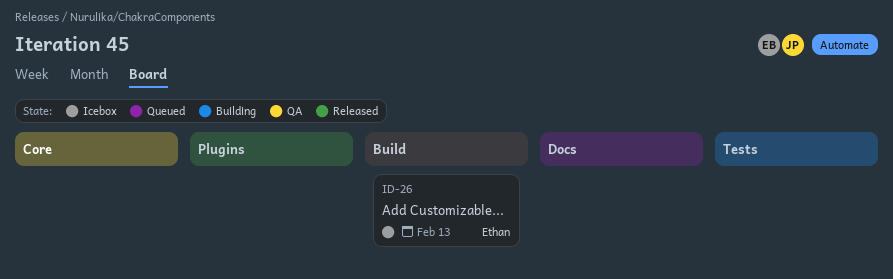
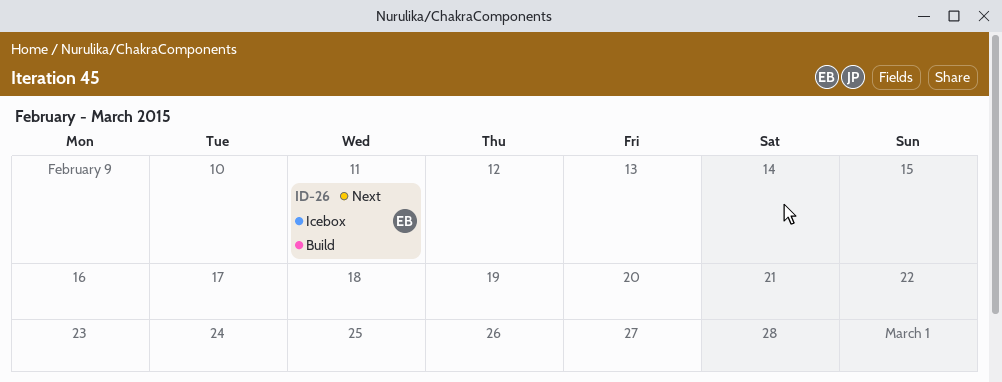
ID-26, due: Feb 13 -> Feb 11

